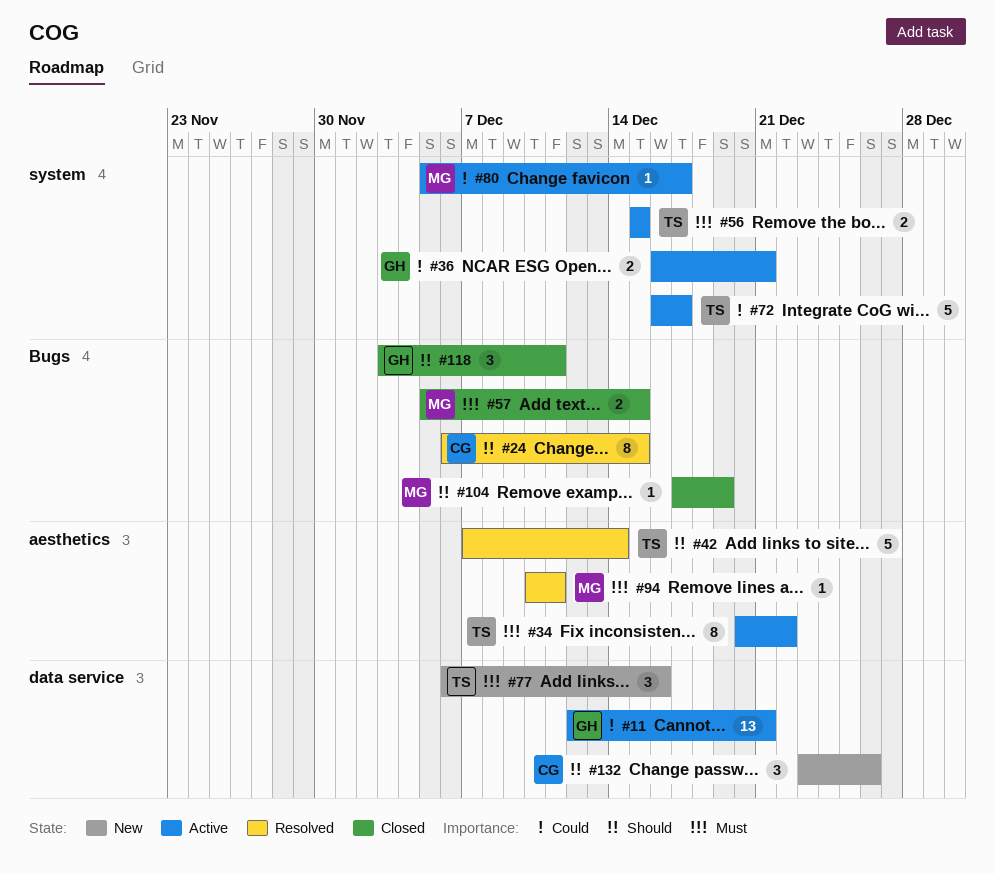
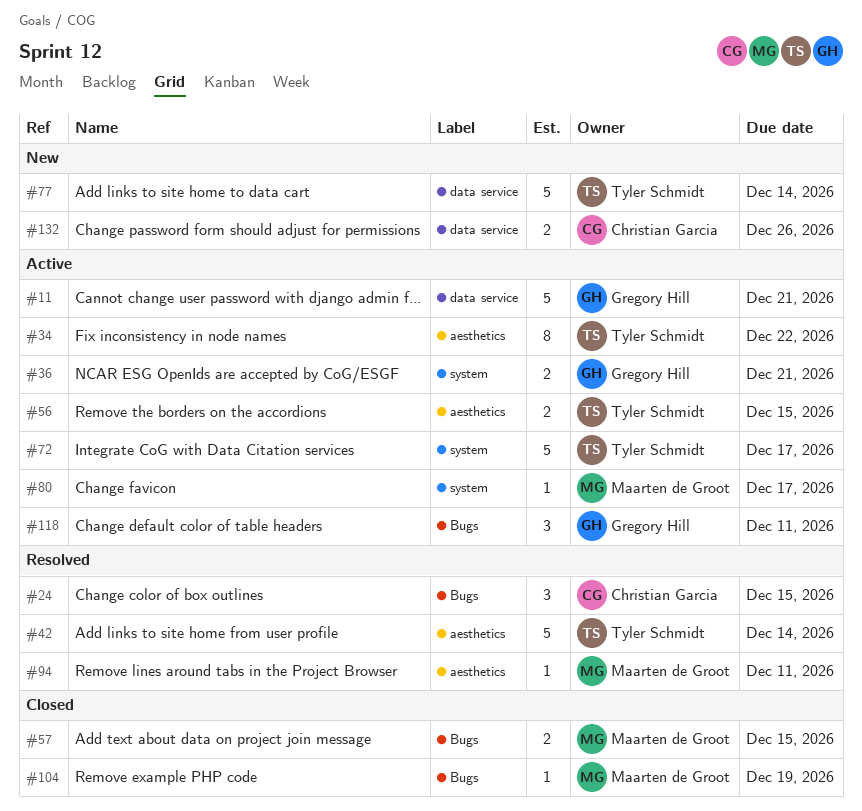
#11, estimate: 13 -> 5
#24, estimate: 8 -> 3
#56, label: system -> aesthetics
#77, estimate: 3 -> 5
#77, due: Dec 16 -> Dec 14
#118, status: Closed -> Active
#132, estimate: 3 -> 2

